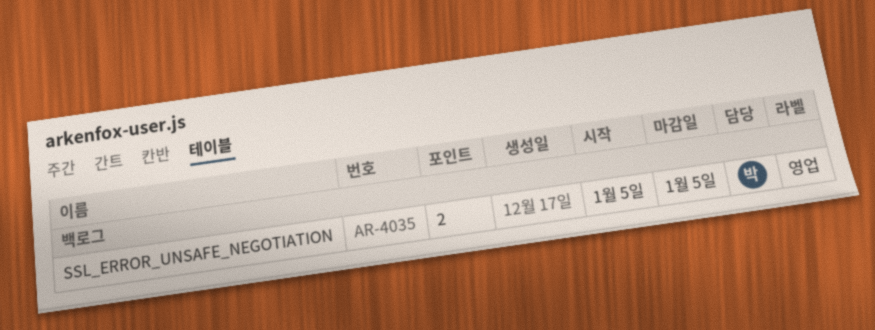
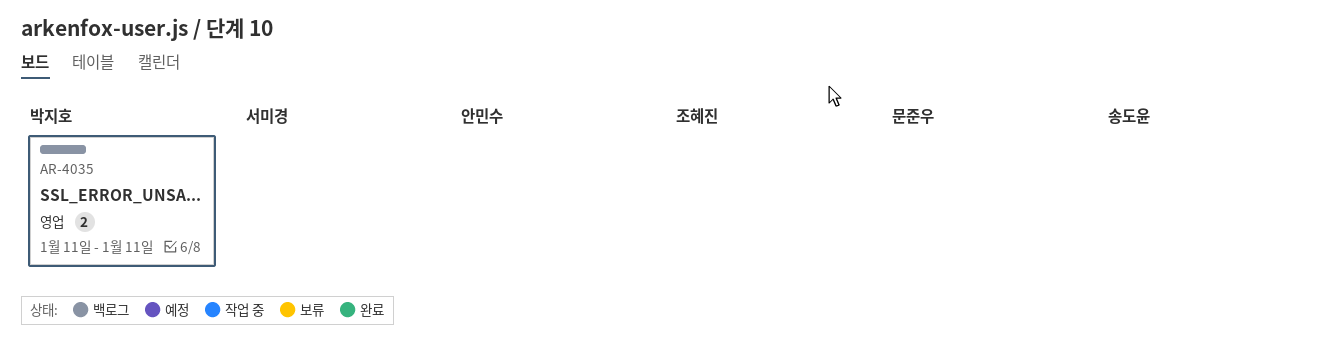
AR-4035, start: Jan 5 -> Jan 11
AR-4035, due: Jan 5 -> Jan 11

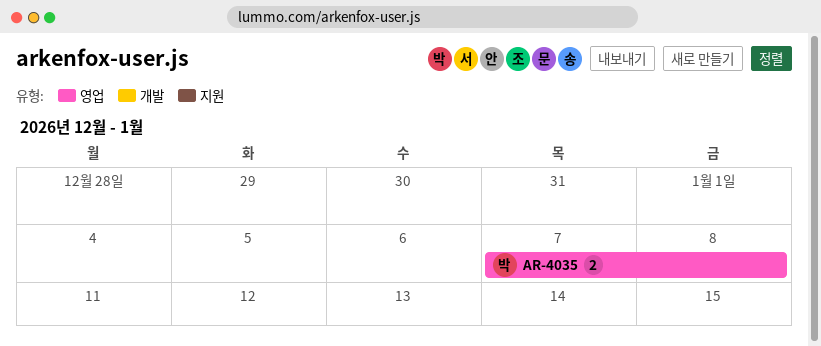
AR-4035, start: Jan 11 -> Jan 7
AR-4035, due: Jan 11 -> Jan 8

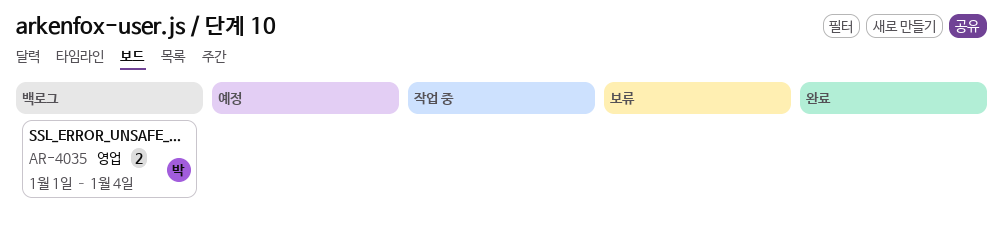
AR-4035, start: Jan 7 -> Jan 1
AR-4035, due: Jan 8 -> Jan 4

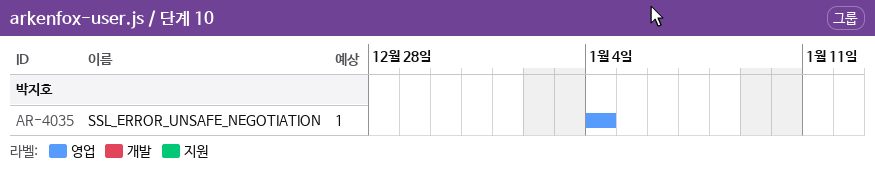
AR-4035, estimate: 2 -> 1
AR-4035, start: Jan 1 -> Jan 4

